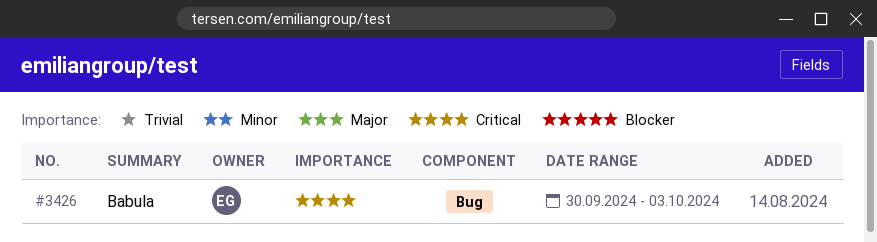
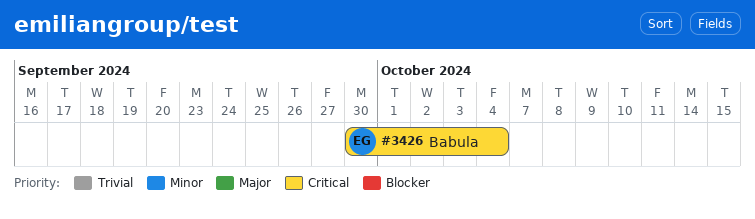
#3426, due: Oct 3 -> Oct 4

